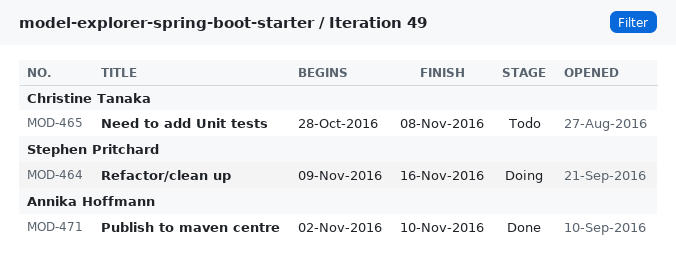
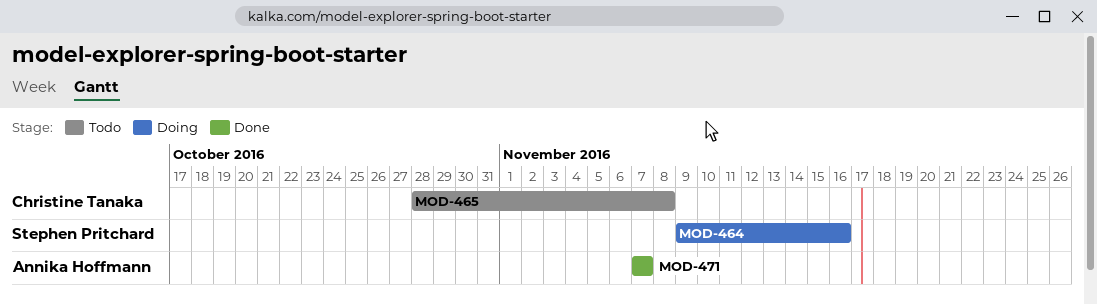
MOD-471, start: Nov 2 -> Nov 7
MOD-471, due: Nov 10 -> Nov 7

